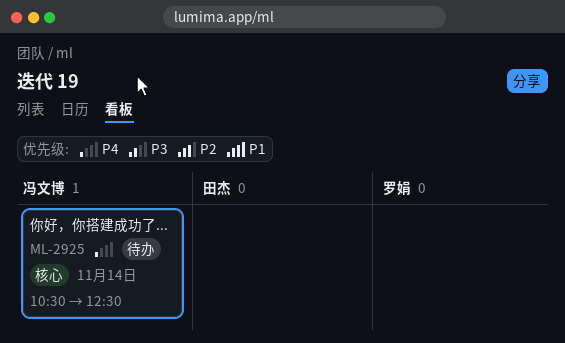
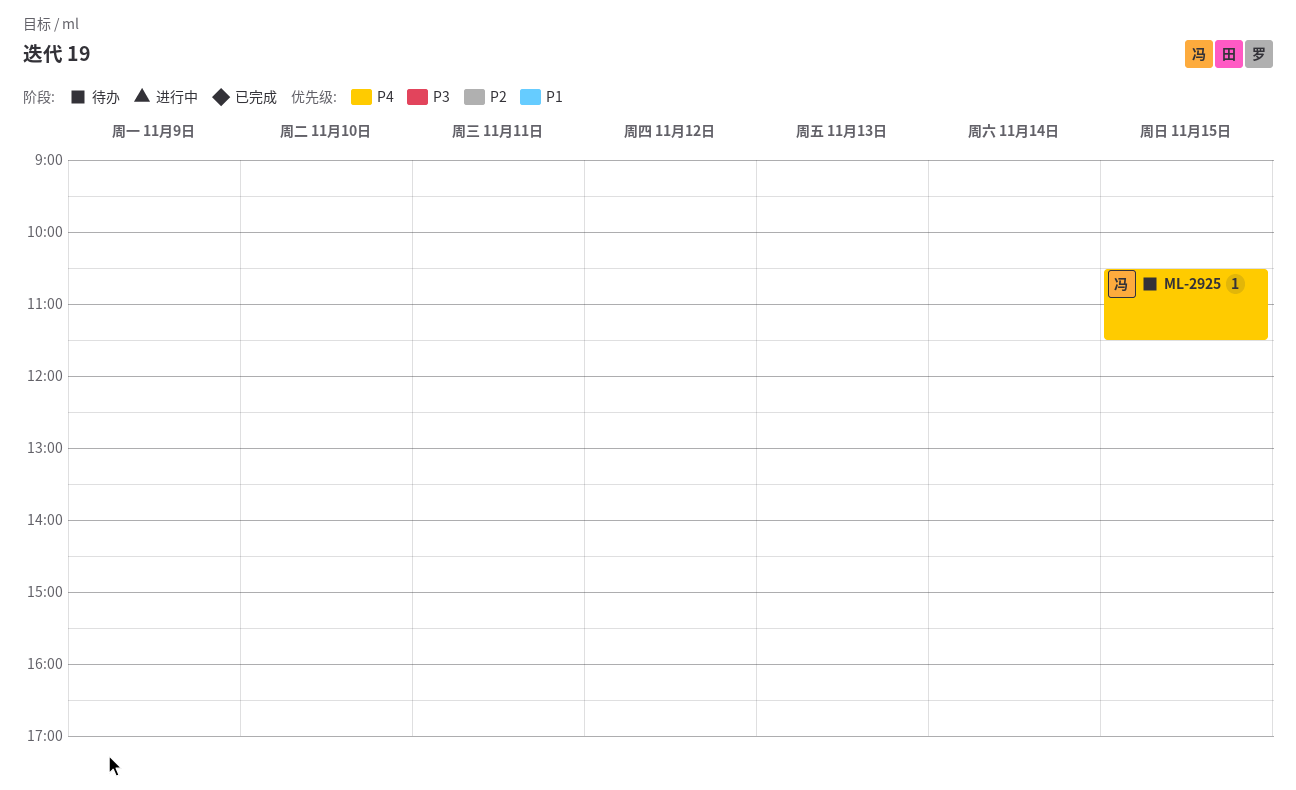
ML-2925, day: Nov 14 -> Nov 15
ML-2925, ends: 12:30 -> 11:30

